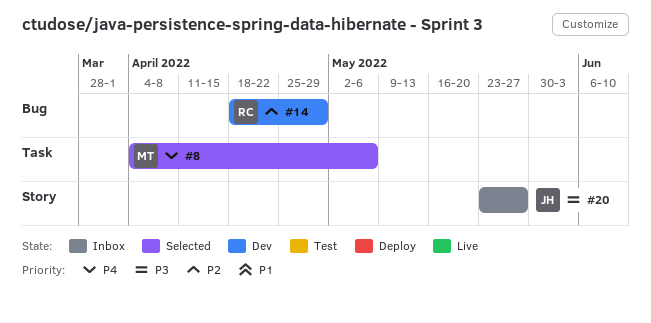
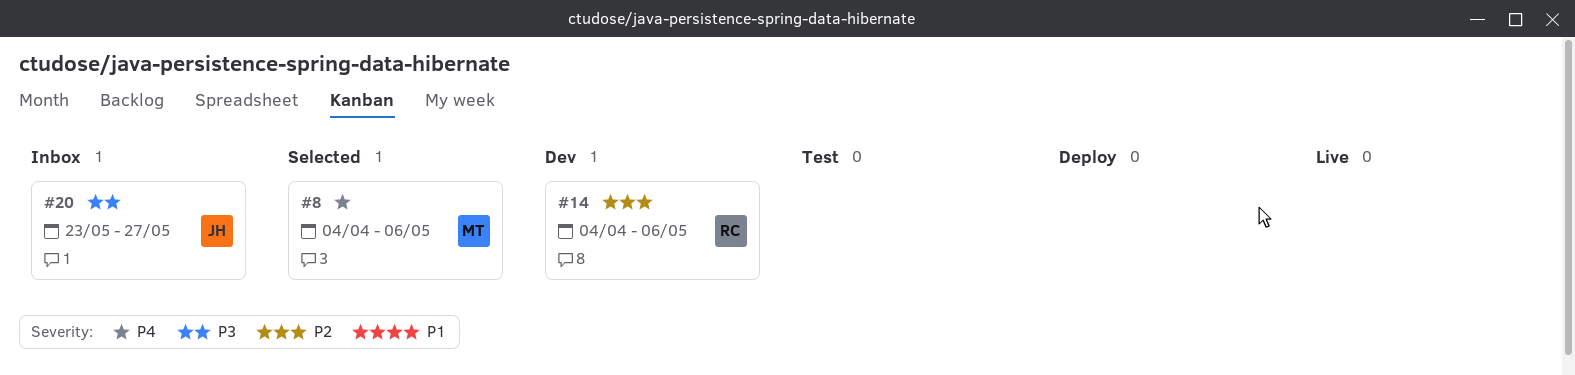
#14, start: Apr 18 -> Apr 4
#14, due: Apr 29 -> May 6

